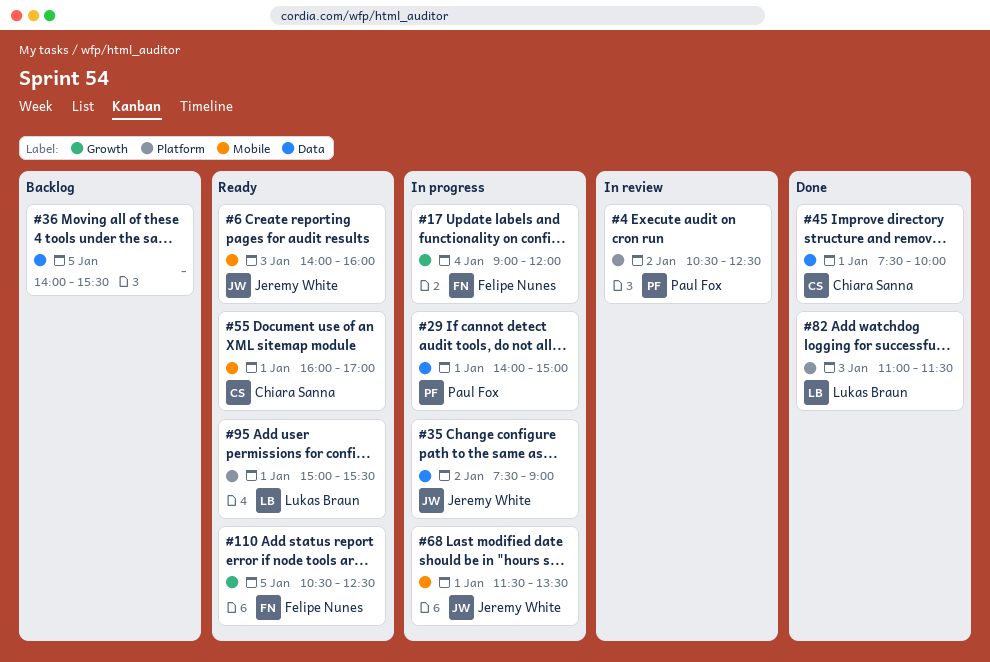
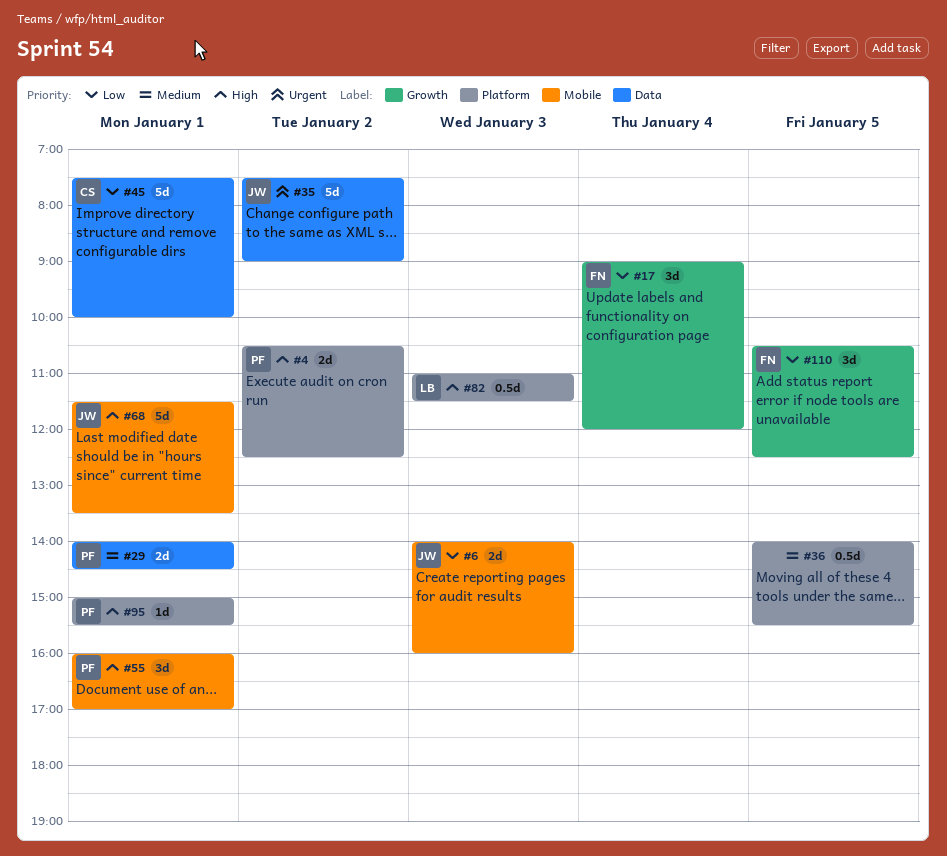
#29, ends: 15:00 -> 14:30
#36, label: Data -> Platform
#55, owner: Chiara Sanna -> Paul Fox
#95, owner: Lukas Braun -> Paul Fox

